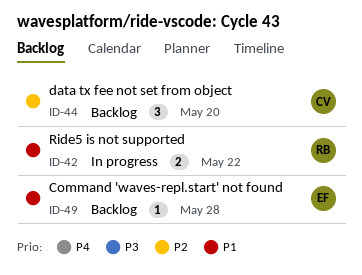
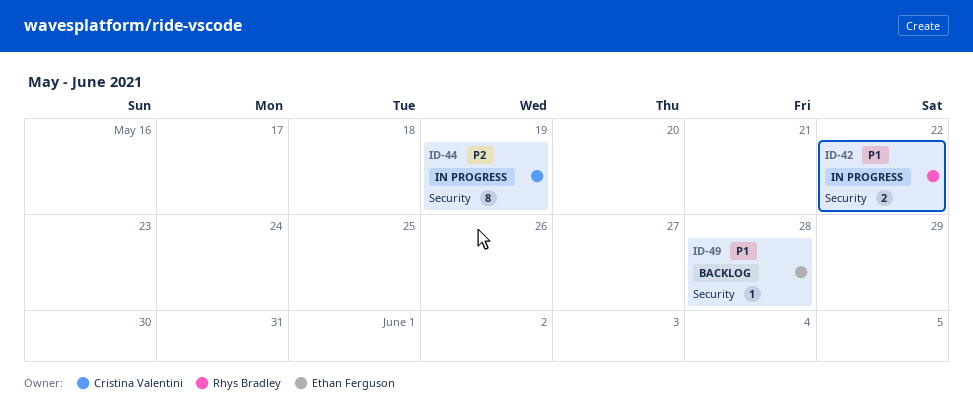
ID-44, status: Backlog -> In progress
ID-44, estimate: 3 -> 8
ID-44, due: May 20 -> May 19

